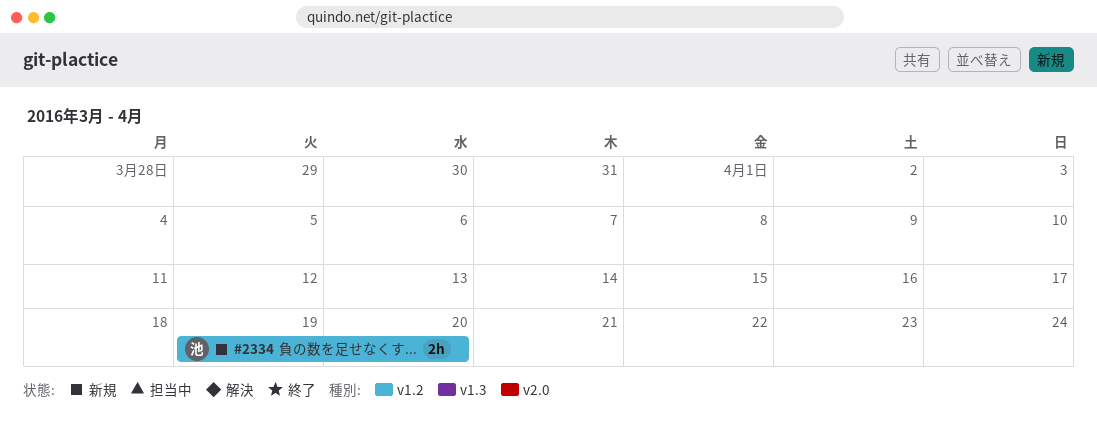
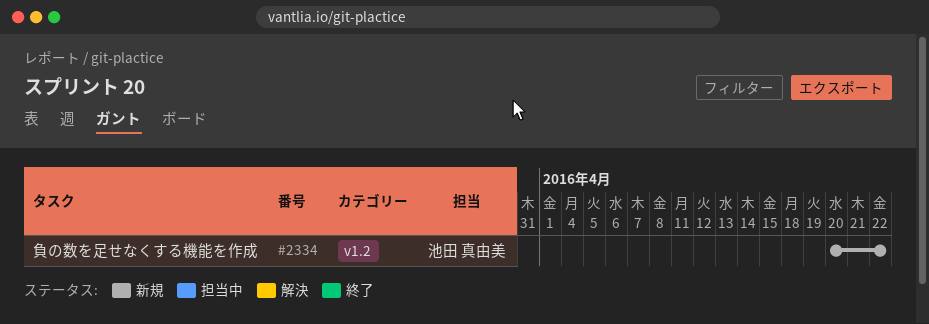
#2334, start: Apr 19 -> Apr 20
#2334, due: Apr 20 -> Apr 22

